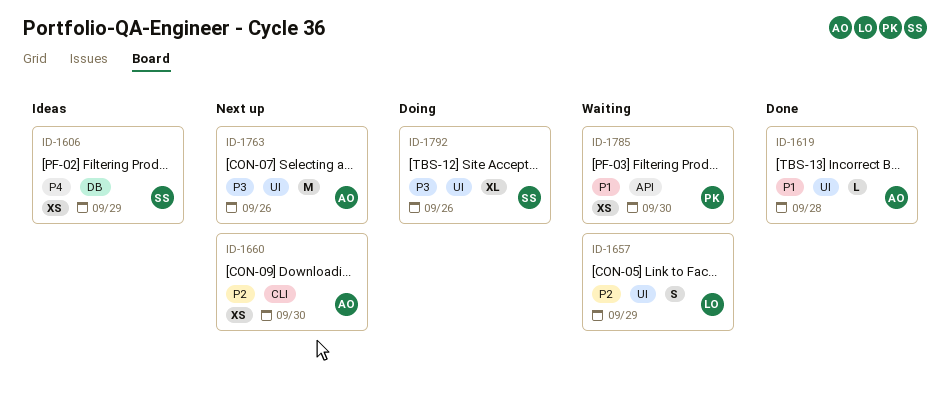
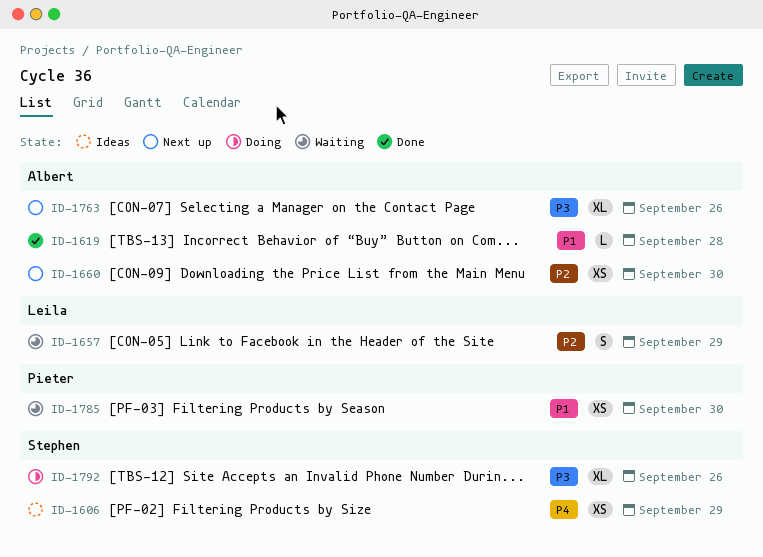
ID-1763, estimate: M -> XL

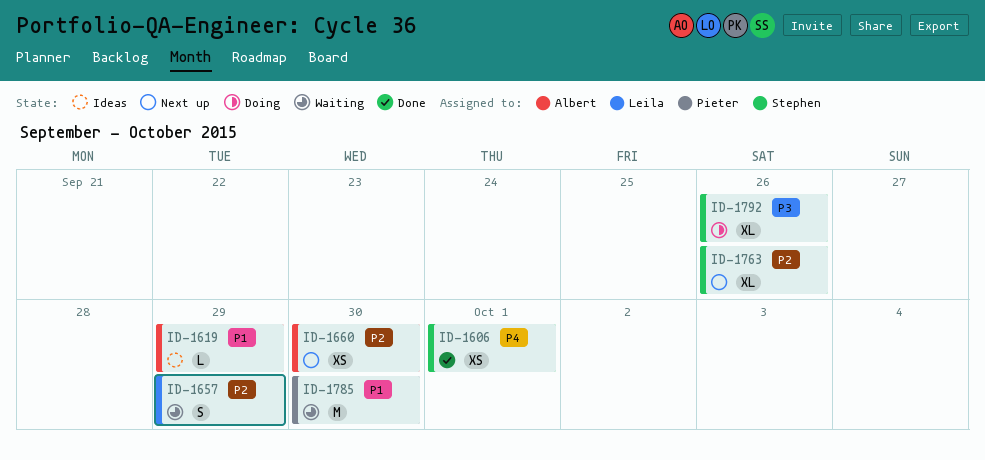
ID-1606, status: Ideas -> Done
ID-1606, due: Sep 29 -> Oct 1
ID-1619, status: Done -> Ideas
ID-1619, due: Sep 28 -> Sep 29
ID-1763, owner: Albert -> Stephen
ID-1763, priority: P3 -> P2
ID-1785, estimate: XS -> M

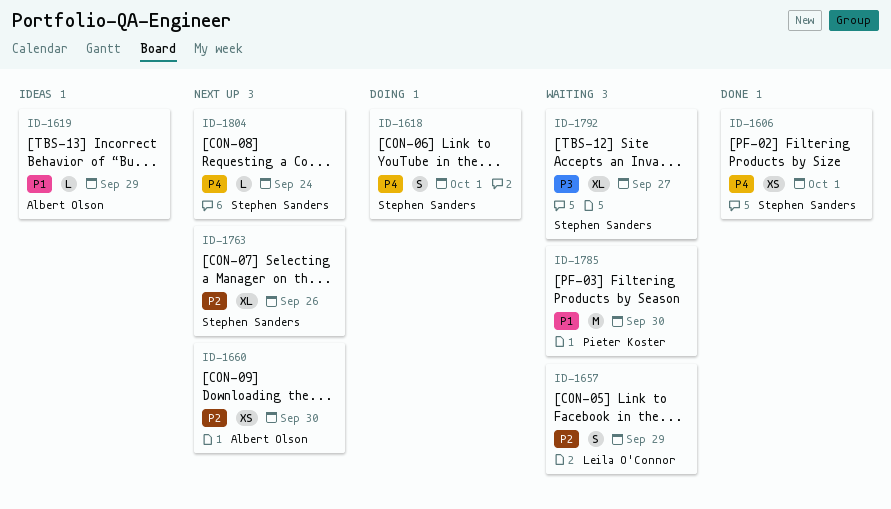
ID-1618: none -> present
ID-1792, status: Doing -> Waiting
ID-1792, due: Sep 26 -> Sep 27
ID-1804: none -> present

